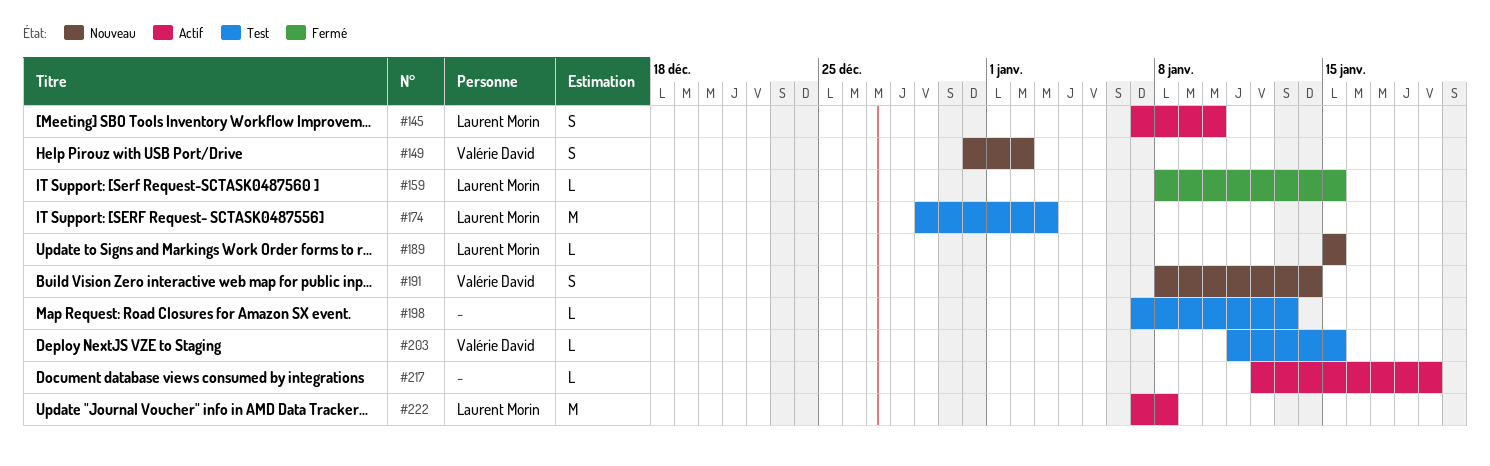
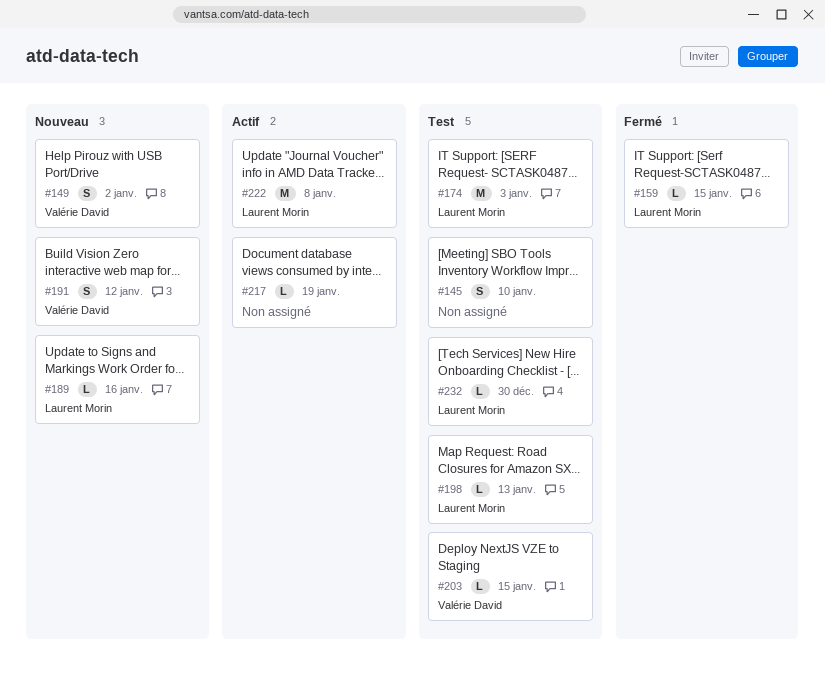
#145, status: Actif -> Test
#145, owner: Laurent Morin -> none
#189, due: Jan 15 -> Jan 16
#191, due: Jan 14 -> Jan 12
#198, owner: none -> Laurent Morin
#232: none -> present

